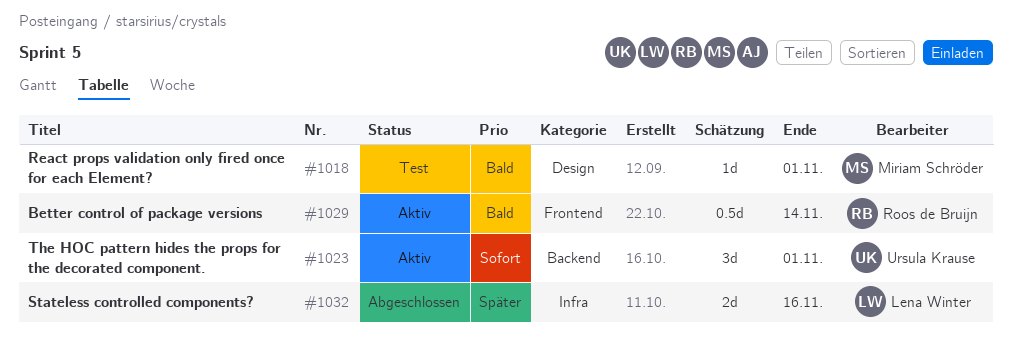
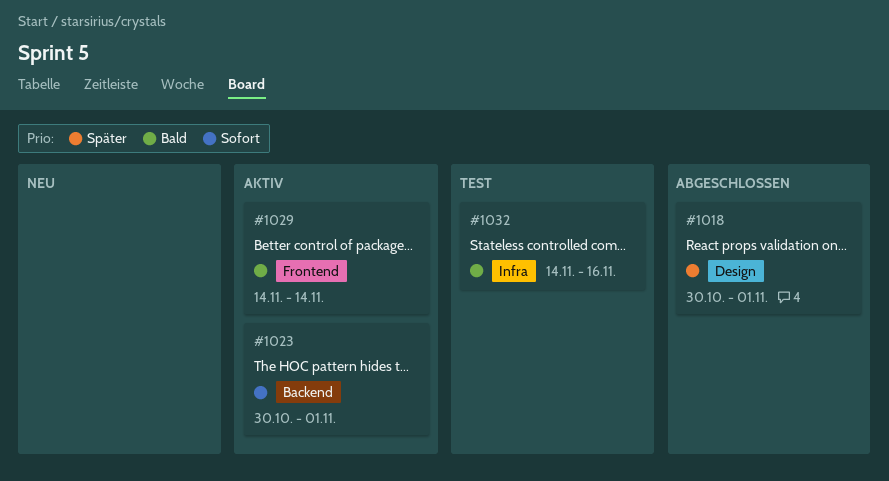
#1018, status: Test -> Abgeschlossen
#1018, priority: Bald -> Später
#1032, status: Abgeschlossen -> Test
#1032, priority: Später -> Bald

